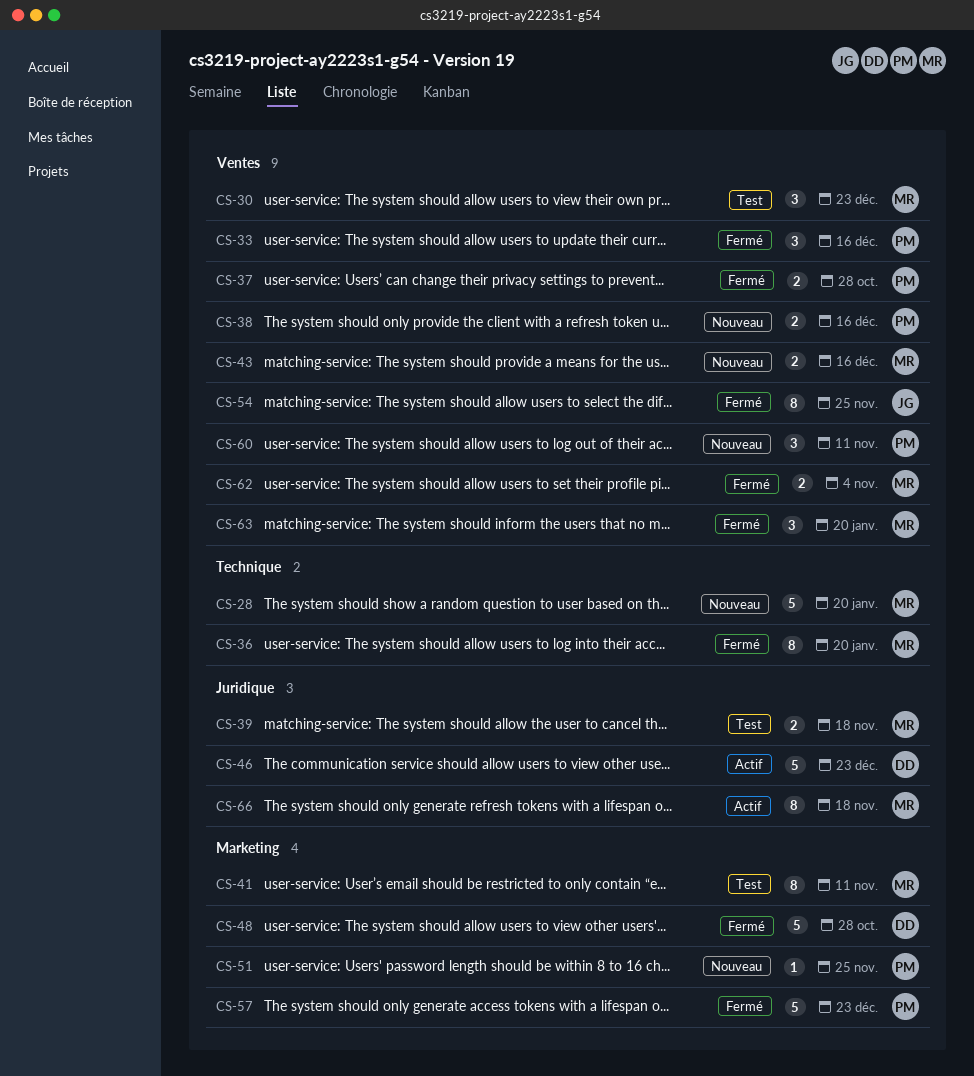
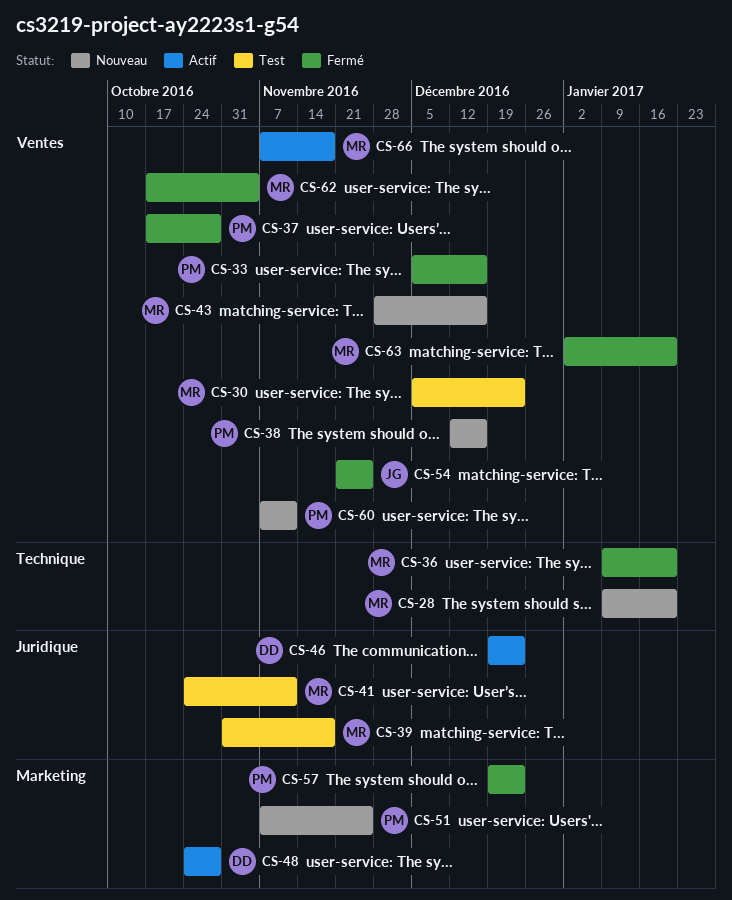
CS-41, label: Marketing -> Juridique
CS-48, status: Fermé -> Actif
CS-66, label: Juridique -> Ventes

